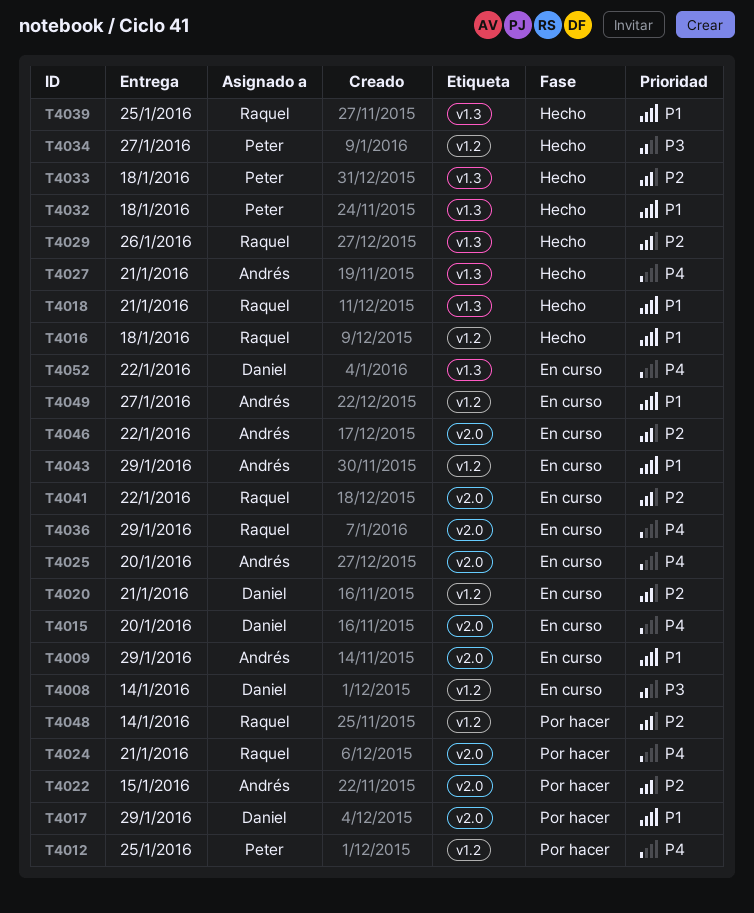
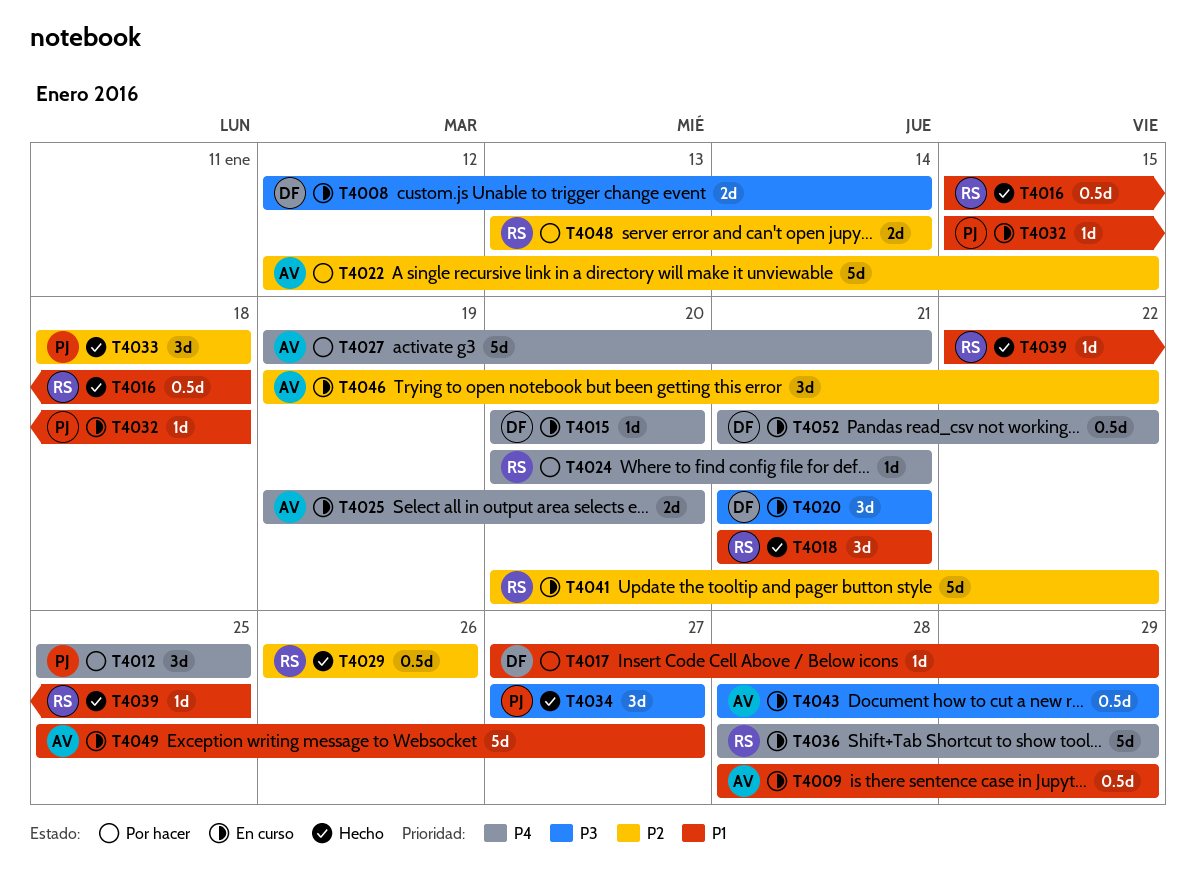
T4020, priority: P2 -> P3
T4027, status: Hecho -> Por hacer
T4032, status: Hecho -> En curso
T4043, priority: P1 -> P3

